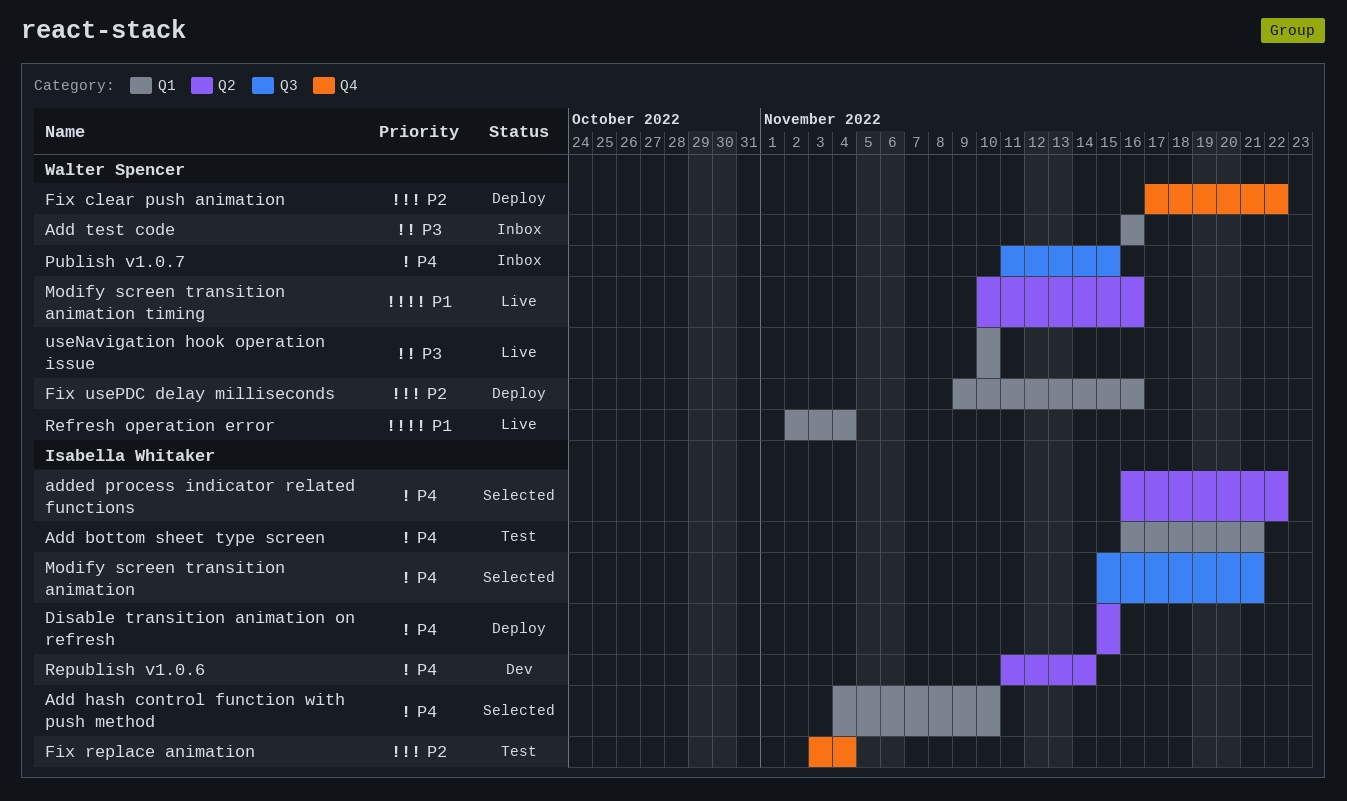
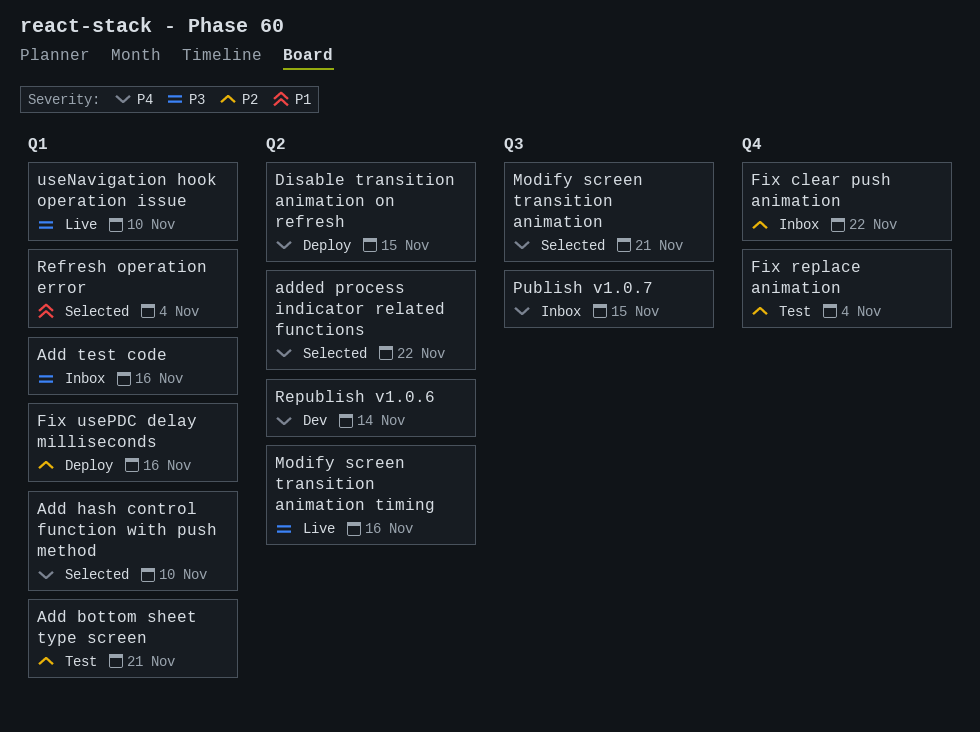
Add bottom sheet type screen, priority: P4 -> P2
Fix clear push animation, status: Deploy -> Inbox
Modify screen transition animation timing, priority: P1 -> P3
Refresh operation error, status: Live -> Selected

